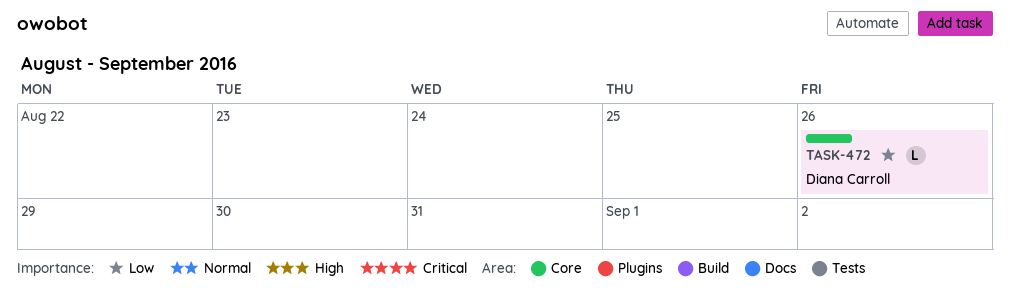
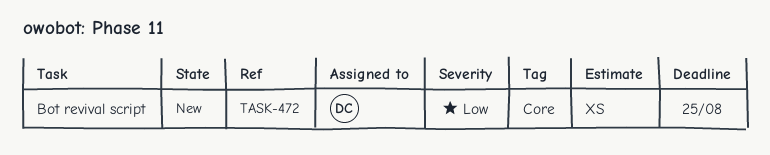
TASK-472, estimate: L -> XS
TASK-472, due: Aug 26 -> Aug 25

